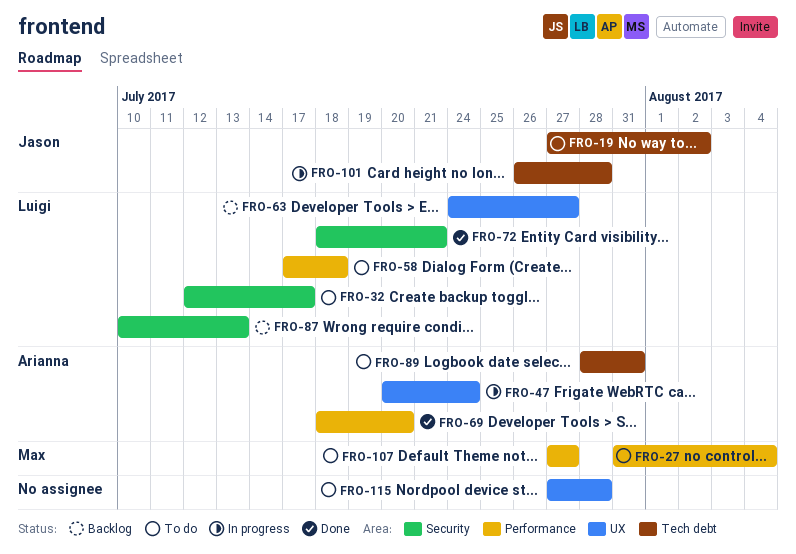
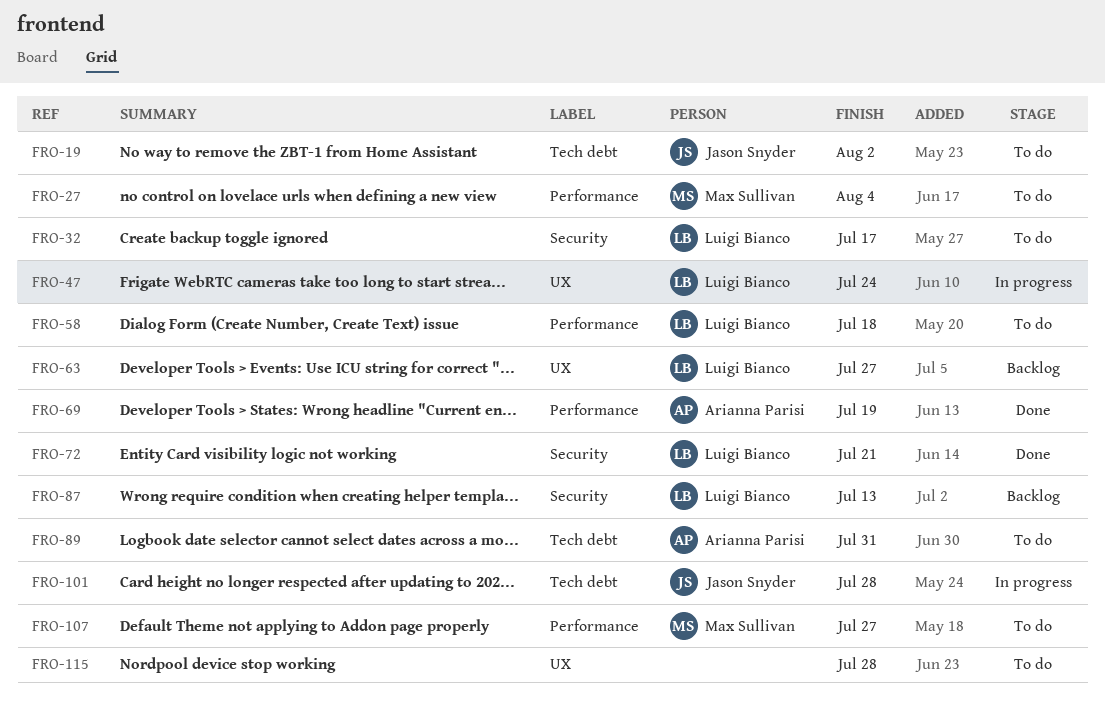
FRO-47, owner: Arianna Parisi -> Luigi Bianco
FRO-69, due: Jul 20 -> Jul 19

